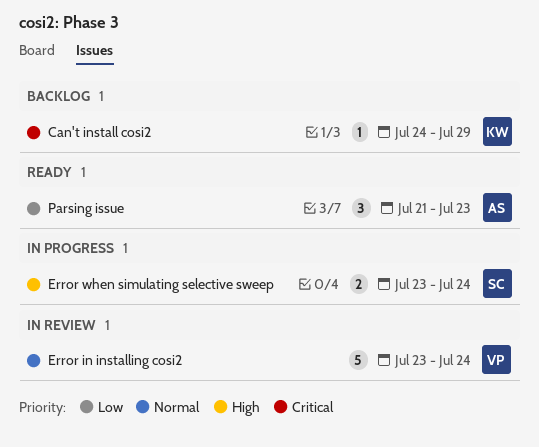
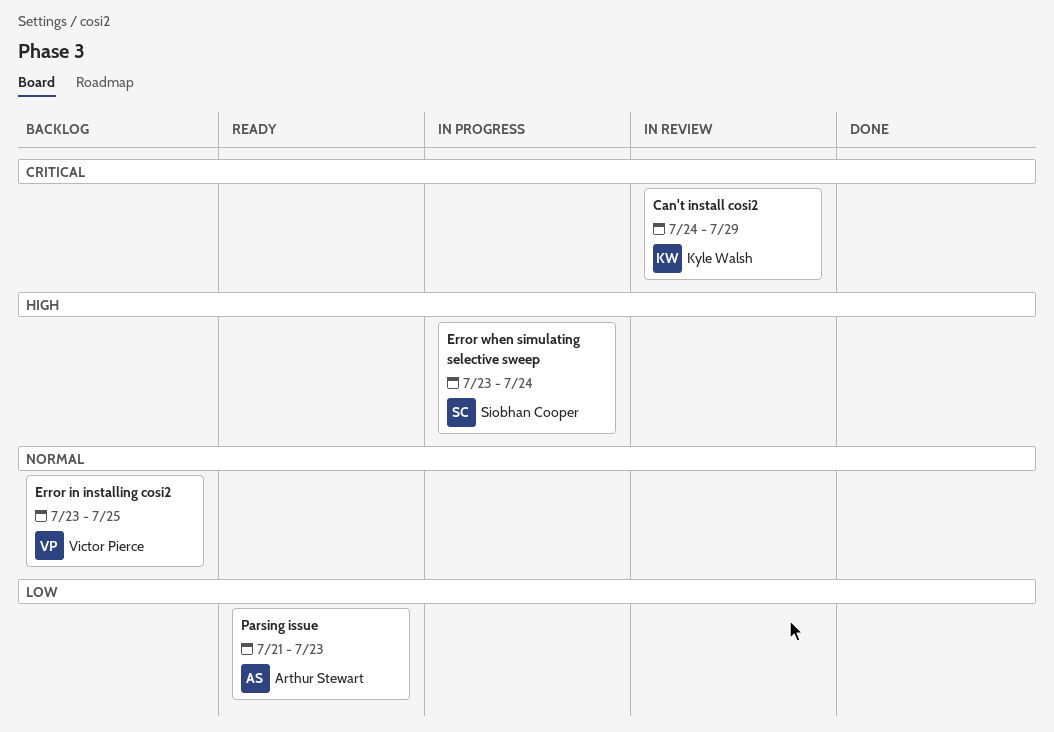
Can't install cosi2, status: Backlog -> In review
Error in installing cosi2, status: In review -> Backlog
Error in installing cosi2, due: Jul 24 -> Jul 25

